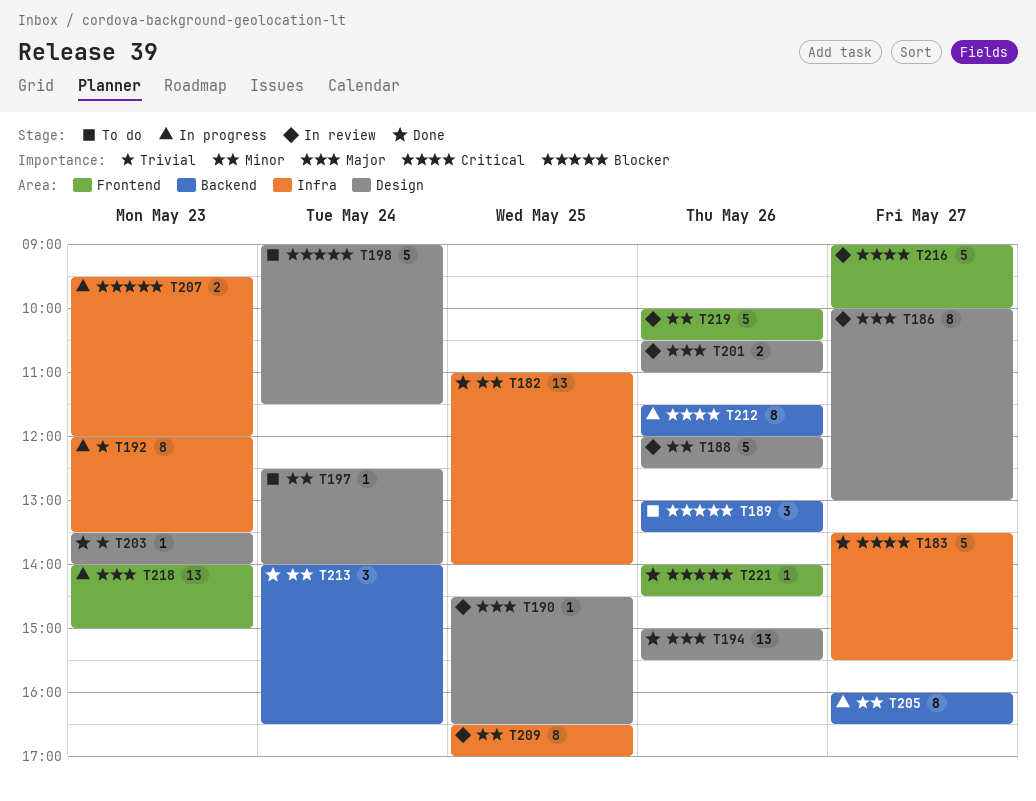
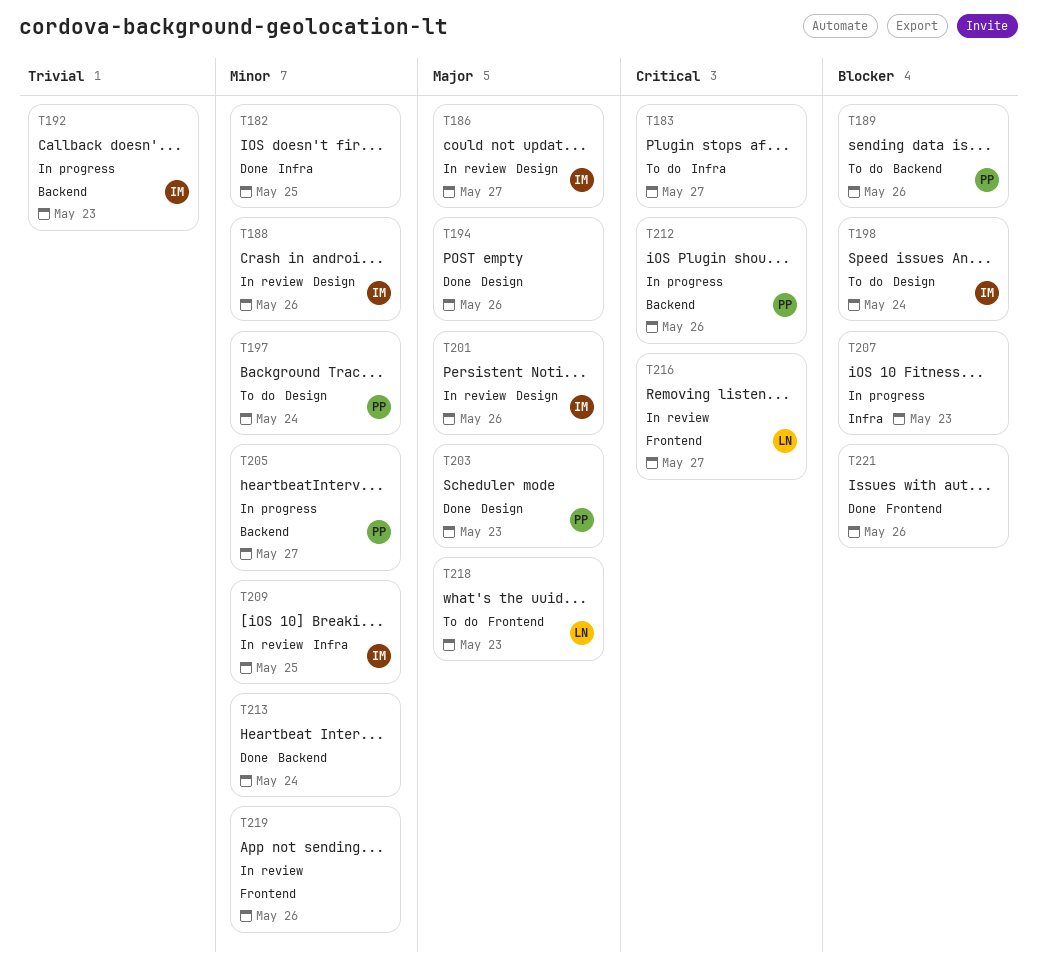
T183, status: Done -> To do
T190: present -> none
T192, label: Infra -> Backend
T203, priority: Trivial -> Major
T218, status: In progress -> To do

